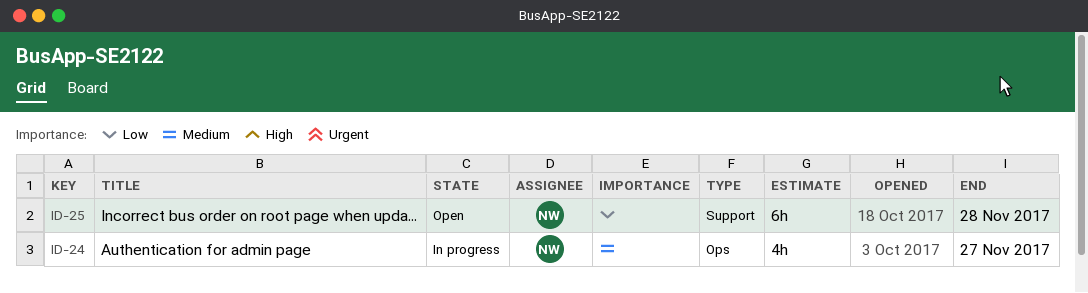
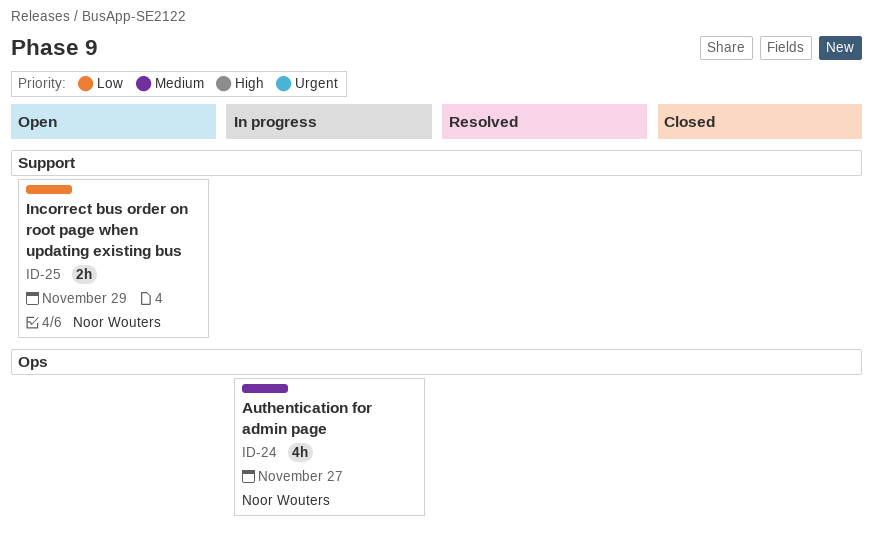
ID-25, estimate: 6h -> 2h
ID-25, due: Nov 28 -> Nov 29

